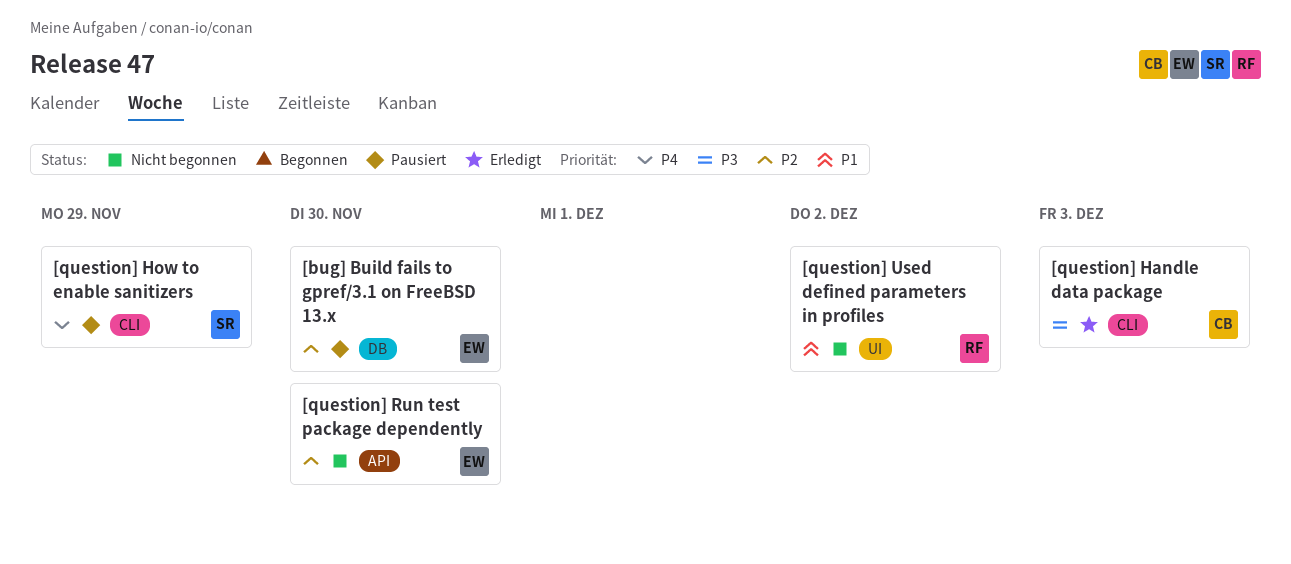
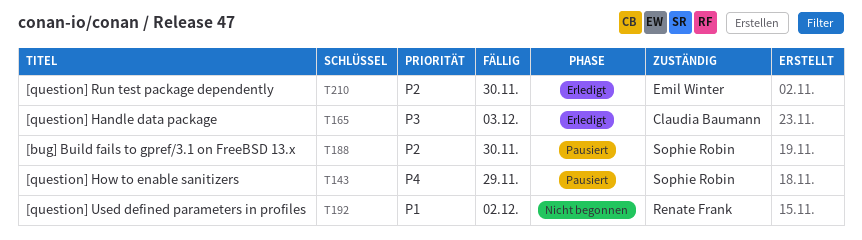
[bug] Build fails to gpref/3.1 on FreeBSD 13.x, owner: Emil Winter -> Sophie Robin
[question] Run test package dependently, status: Nicht begonnen -> Erledigt

